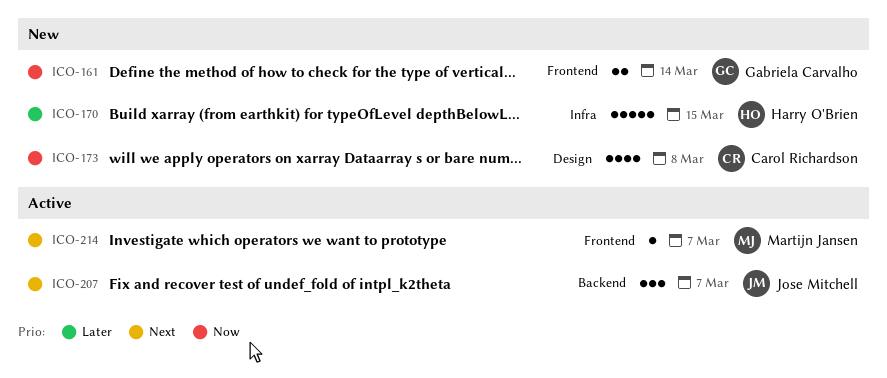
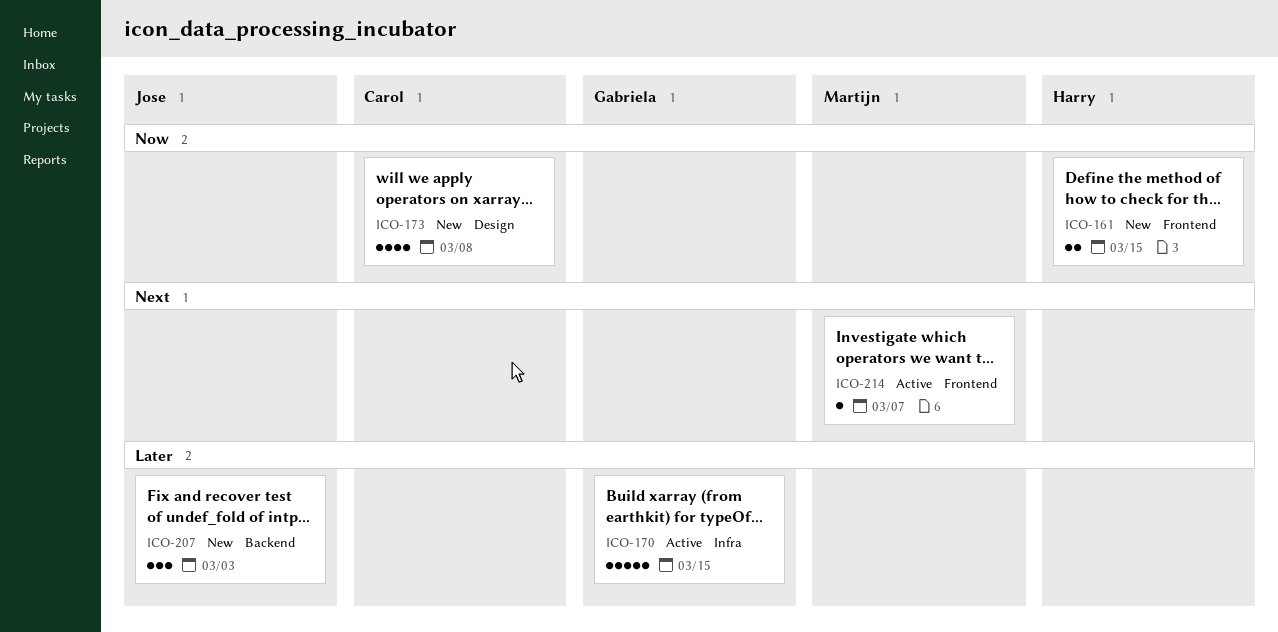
ICO-161, owner: Gabriela Carvalho -> Harry O'Brien
ICO-161, due: Mar 14 -> Mar 15
ICO-170, status: New -> Active
ICO-170, owner: Harry O'Brien -> Gabriela Carvalho
ICO-207, status: Active -> New
ICO-207, priority: Next -> Later
ICO-207, due: Mar 7 -> Mar 3

